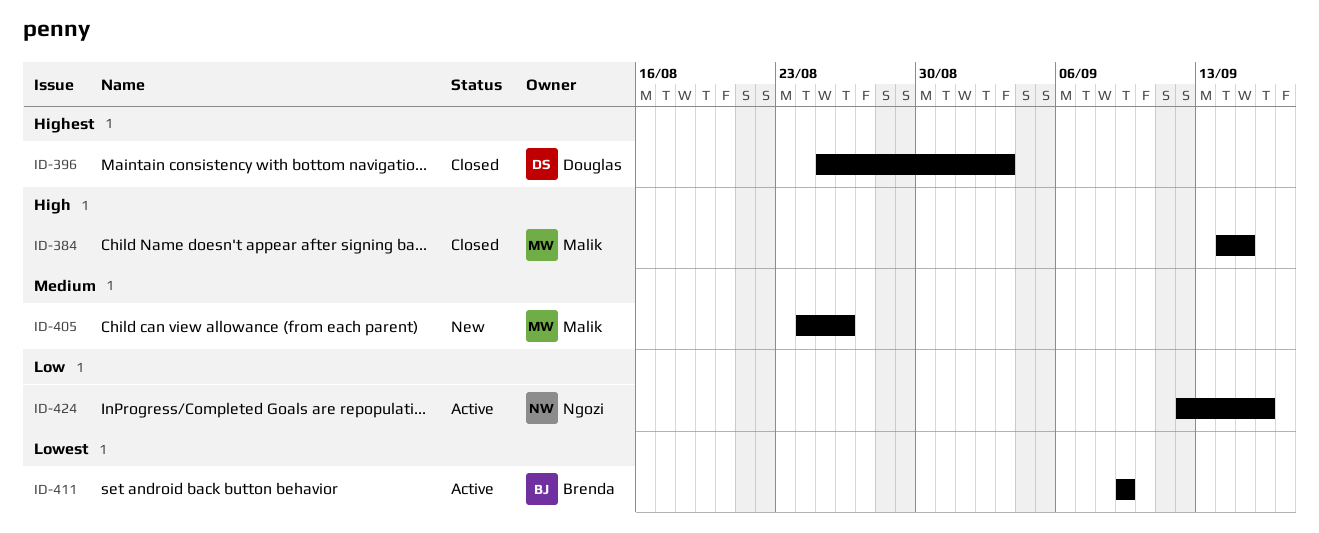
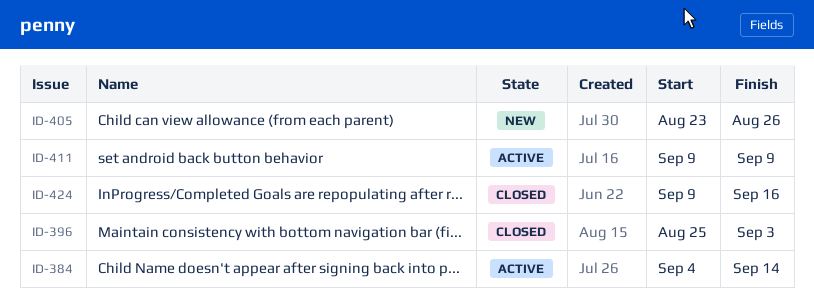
ID-384, status: Closed -> Active
ID-384, start: Sep 14 -> Sep 4
ID-384, due: Sep 15 -> Sep 14
ID-405, start: Aug 24 -> Aug 23
ID-424, status: Active -> Closed
ID-424, start: Sep 12 -> Sep 9

